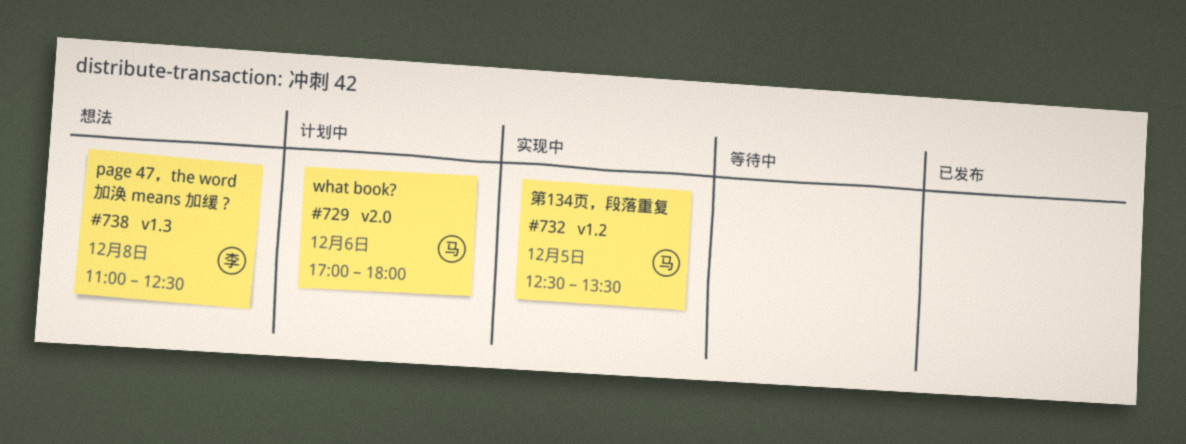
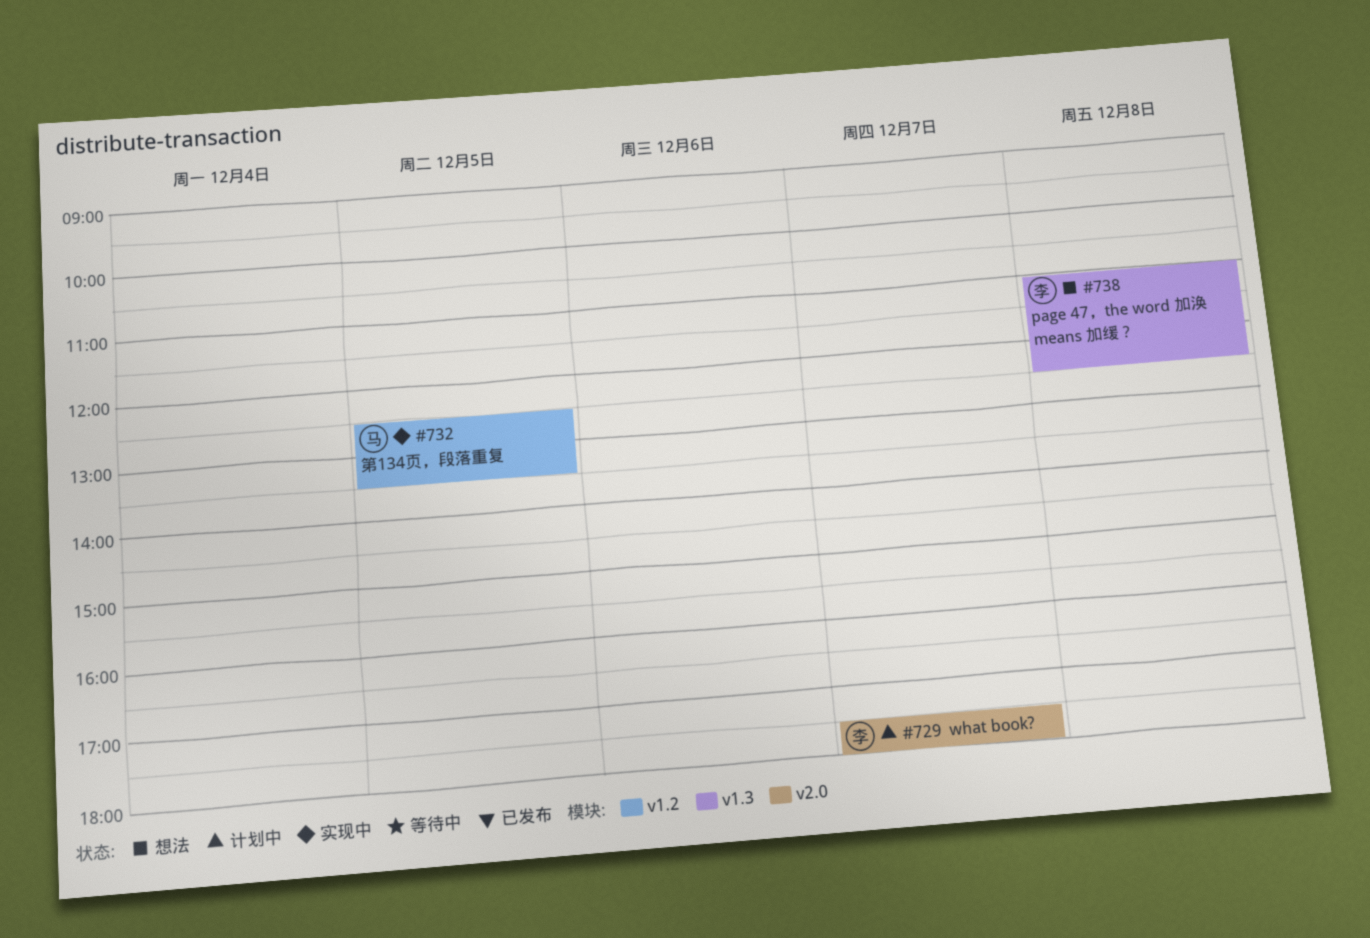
#729, owner: 马 -> 李
#729, day: Dec 6 -> Dec 7
#729, begins: 17:00 -> 17:30

